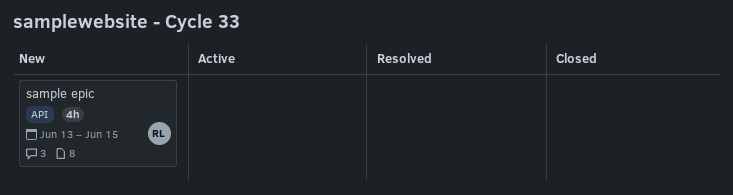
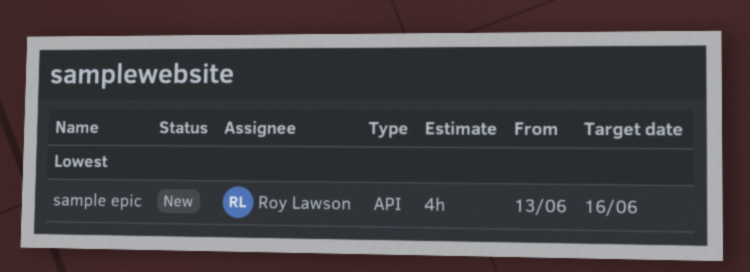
sample epic, due: Jun 15 -> Jun 16

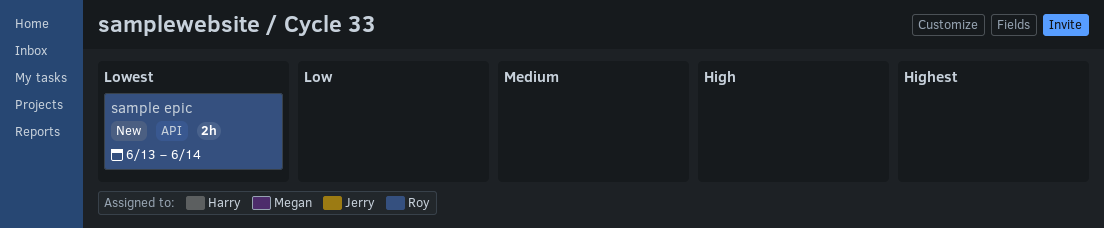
sample epic, estimate: 4h -> 2h
sample epic, due: Jun 16 -> Jun 14

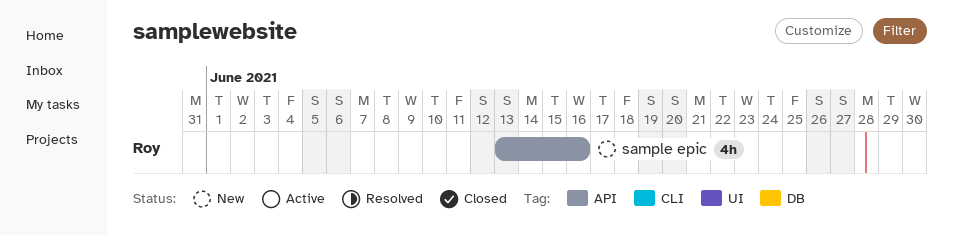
sample epic, estimate: 2h -> 4h
sample epic, due: Jun 14 -> Jun 16

